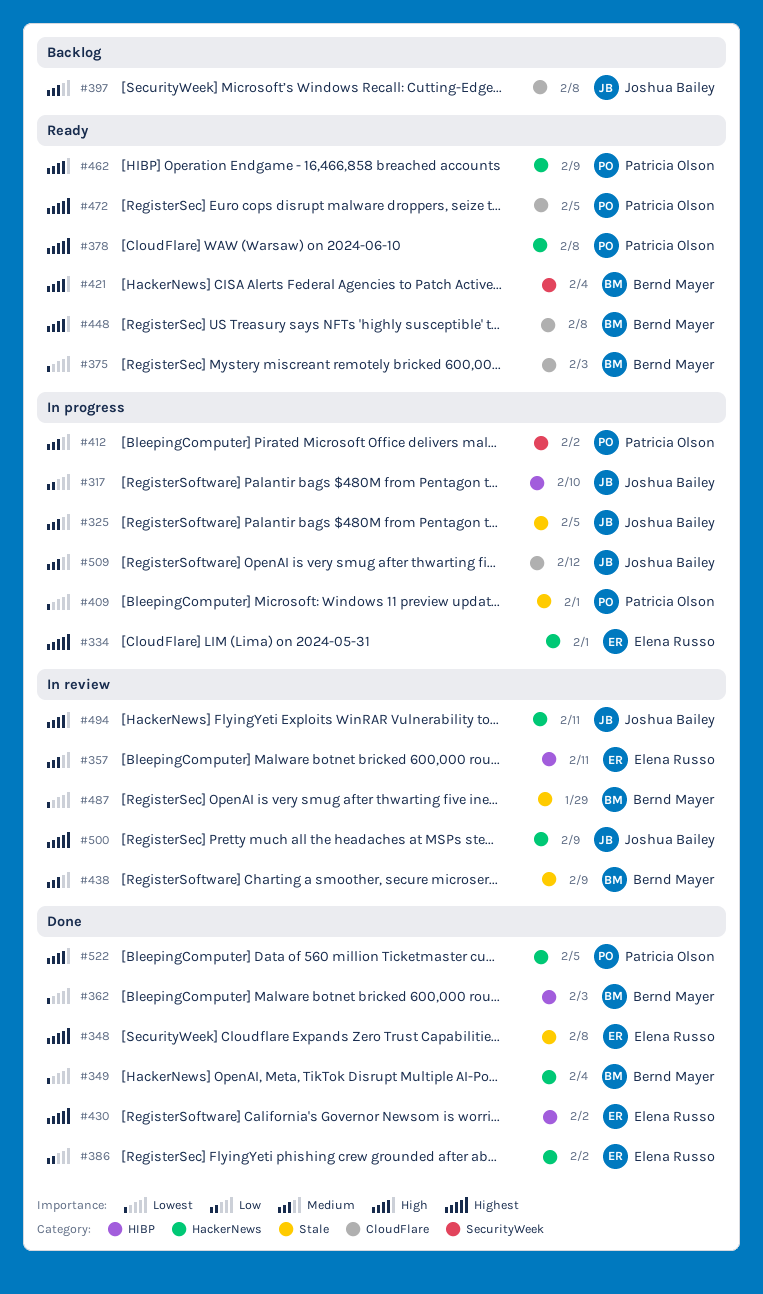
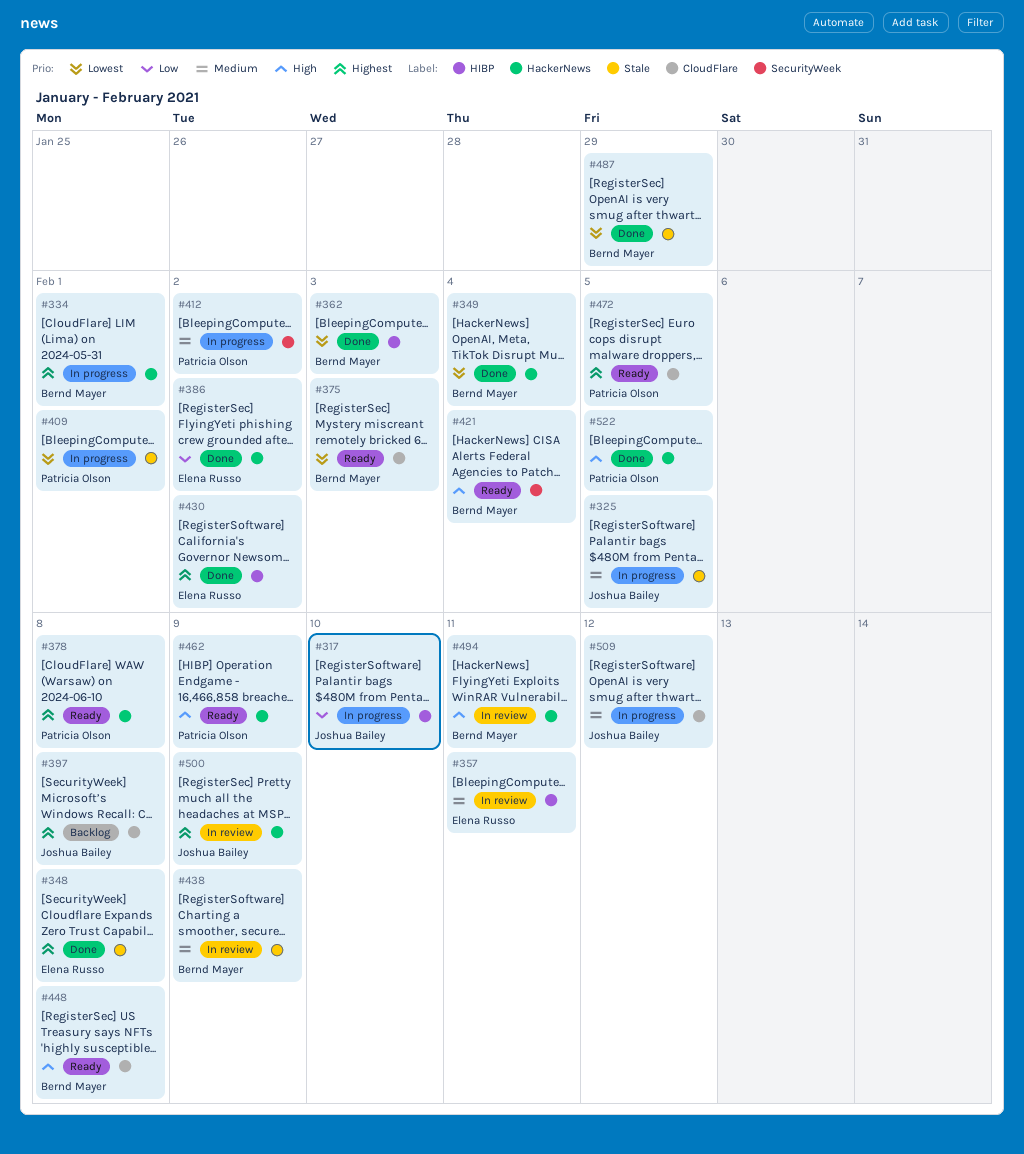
#334, owner: Elena Russo -> Bernd Mayer
#397, priority: Medium -> Highest
#487, status: In review -> Done
#494, owner: Joshua Bailey -> Bernd Mayer

